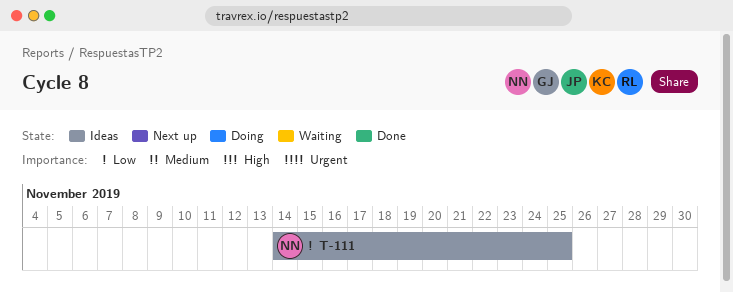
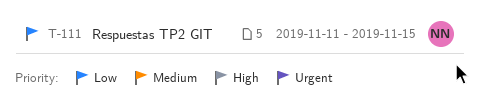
T-111, start: Nov 14 -> Nov 11
T-111, due: Nov 25 -> Nov 15

